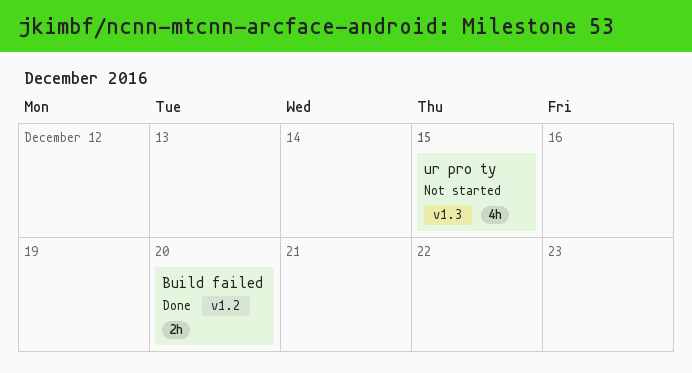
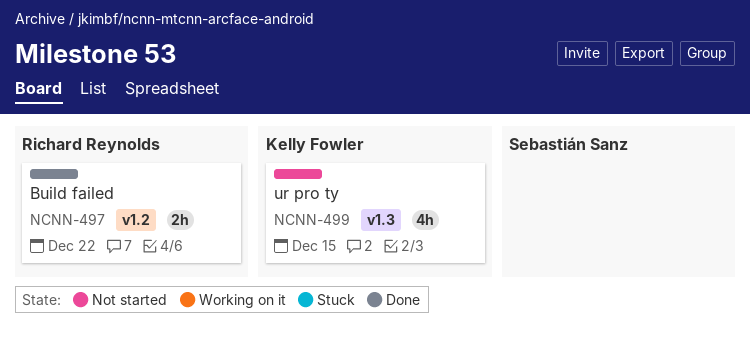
Build failed, due: Dec 20 -> Dec 22

